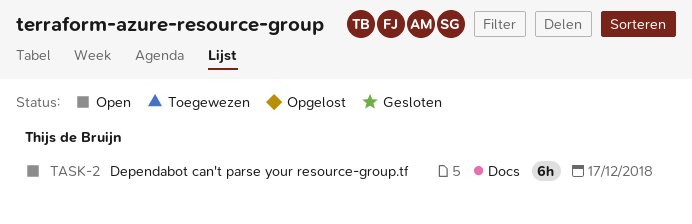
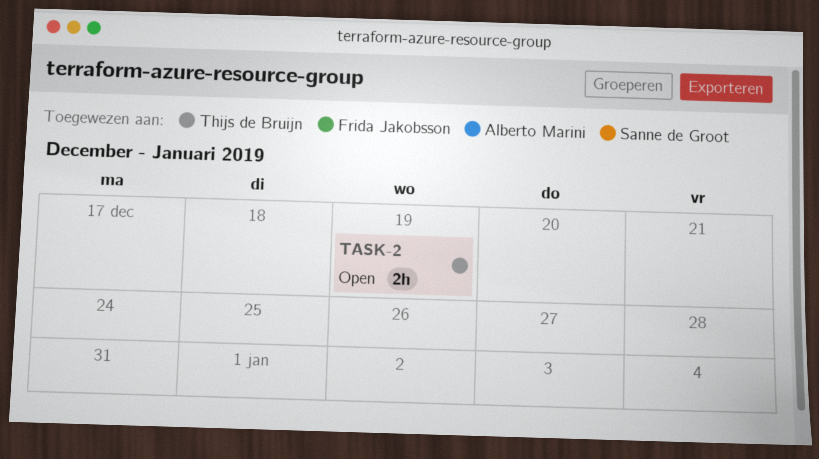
TASK-2, estimate: 6h -> 2h
TASK-2, due: Dec 17 -> Dec 19

